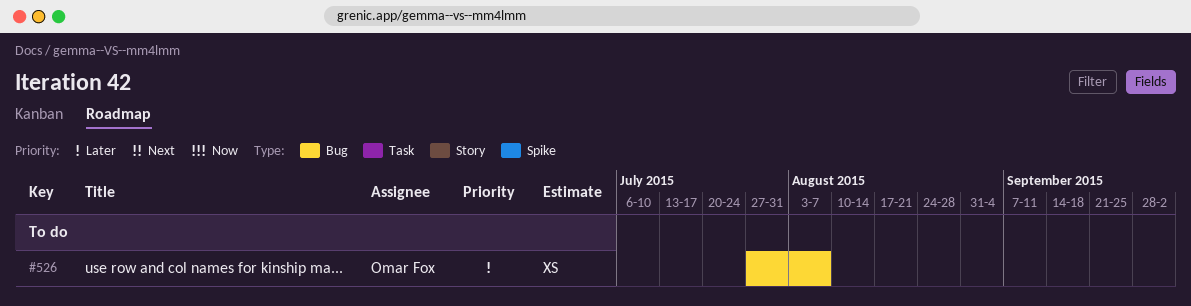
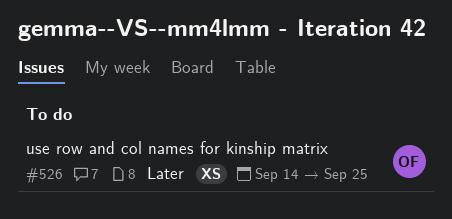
#526, start: Jul 27 -> Sep 14
#526, due: Aug 7 -> Sep 25

